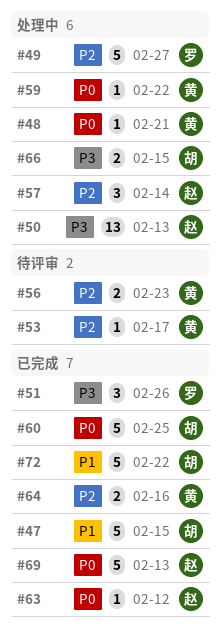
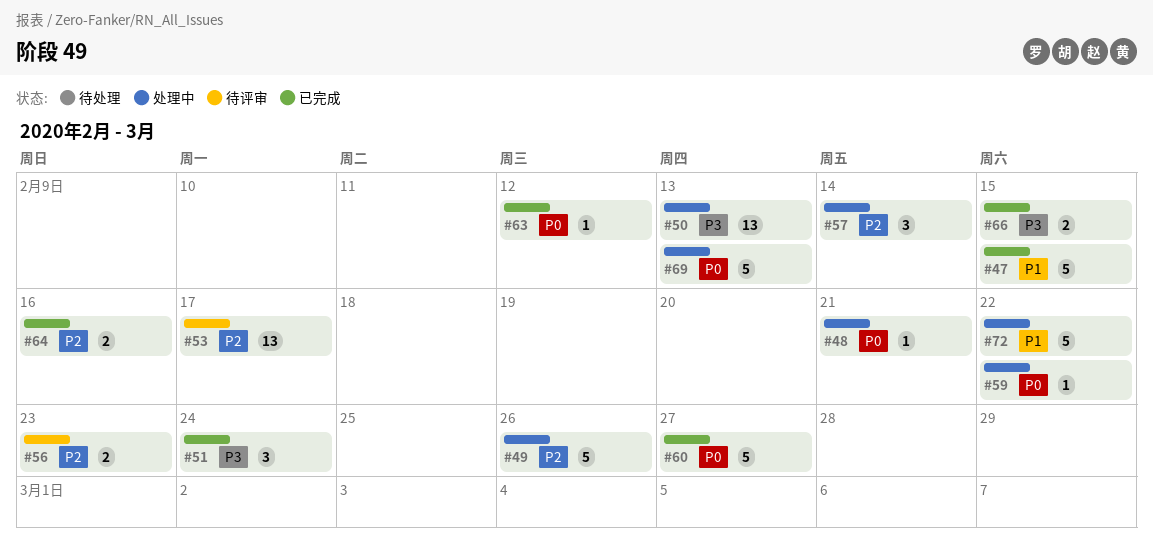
#49, due: Feb 27 -> Feb 26
#51, due: Feb 26 -> Feb 24
#53, estimate: 1 -> 13
#60, due: Feb 25 -> Feb 27
#66, status: 处理中 -> 已完成
#69, status: 已完成 -> 处理中
#72, status: 已完成 -> 处理中

